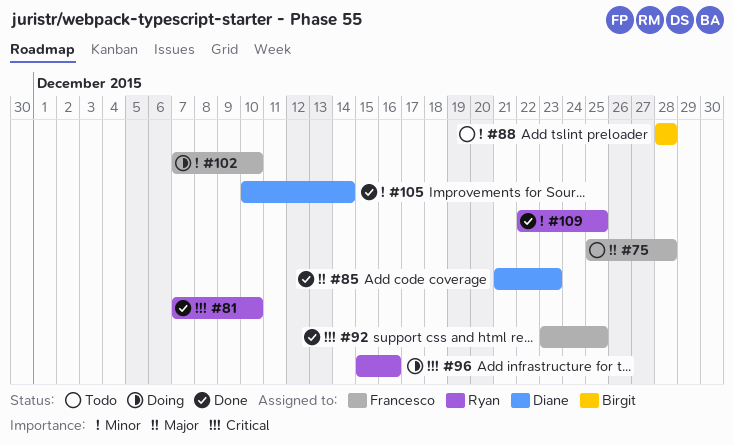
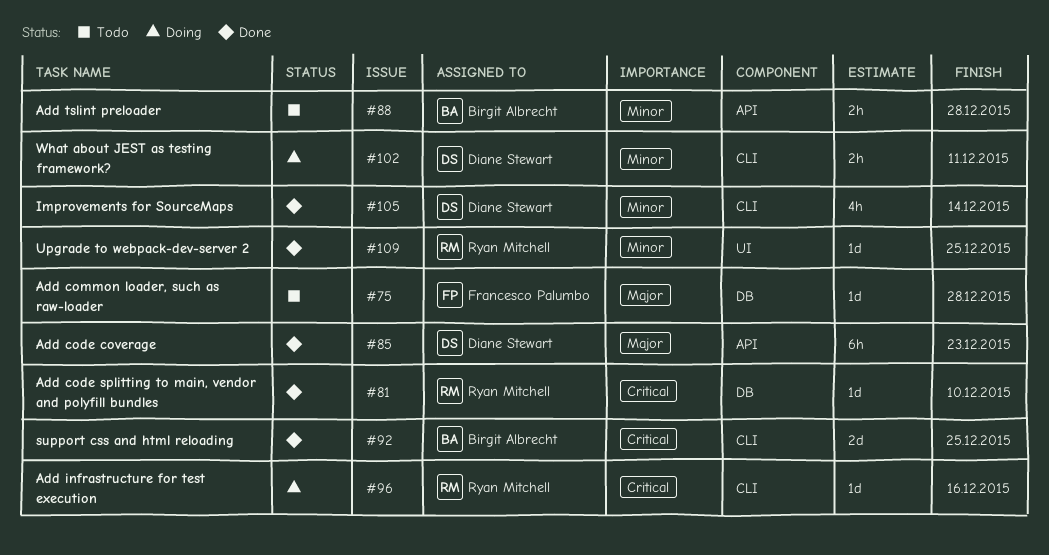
#92, owner: Francesco Palumbo -> Birgit Albrecht
#102, owner: Francesco Palumbo -> Diane Stewart
#102, due: Dec 10 -> Dec 11

